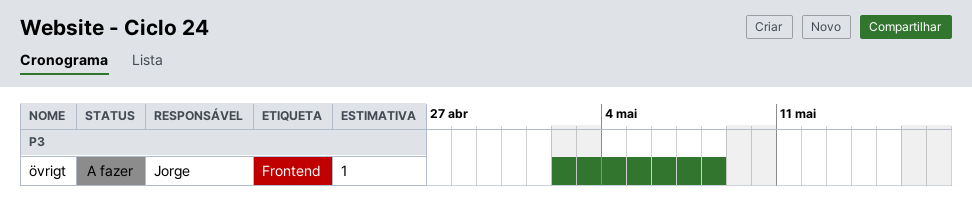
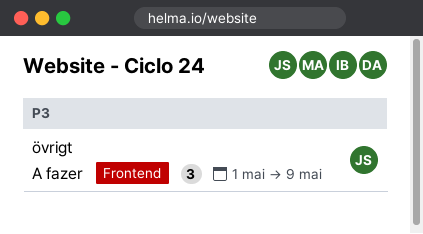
övrigt, estimate: 1 -> 3
övrigt, start: May 2 -> May 1
övrigt, due: May 8 -> May 9

